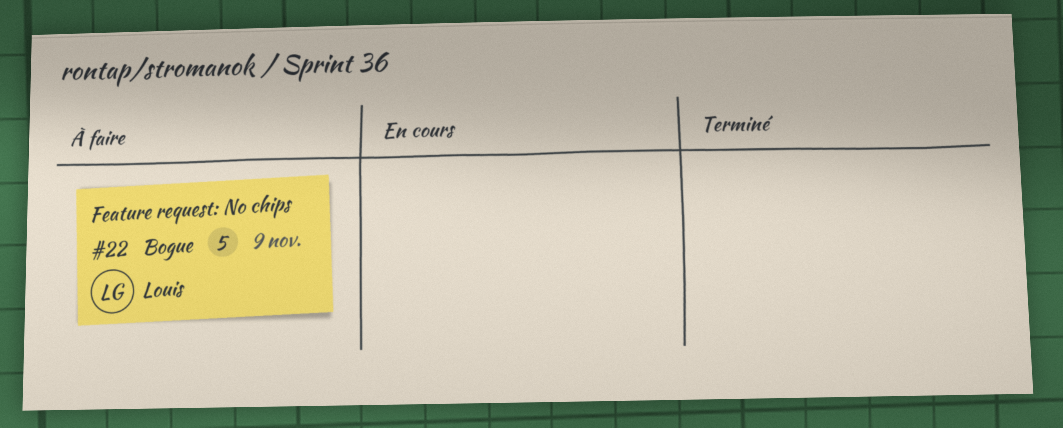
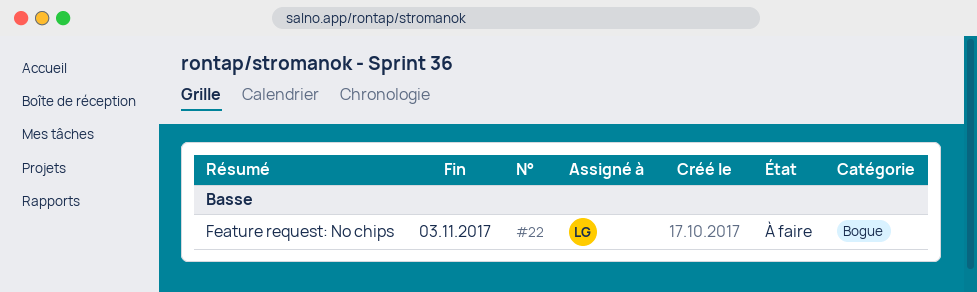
#22, due: Nov 9 -> Nov 3

